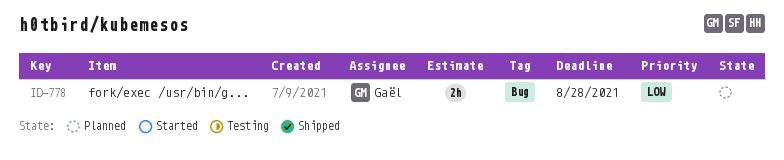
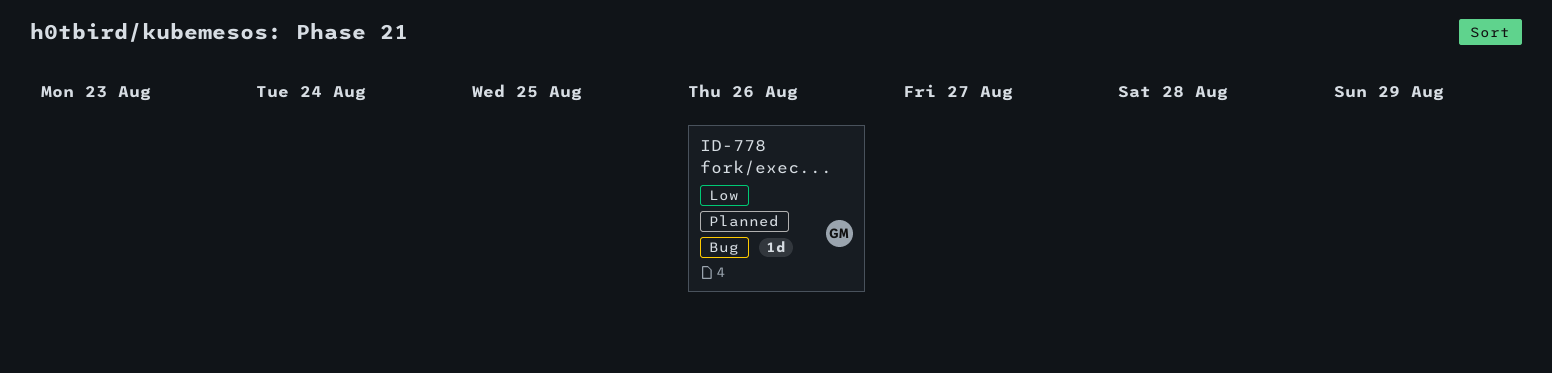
ID-778, estimate: 2h -> 1d
ID-778, due: Aug 28 -> Aug 26

